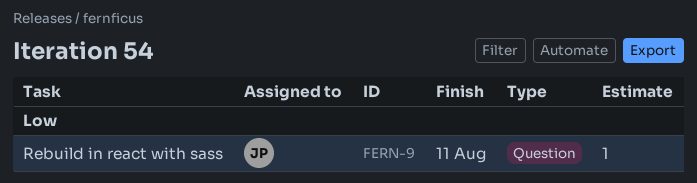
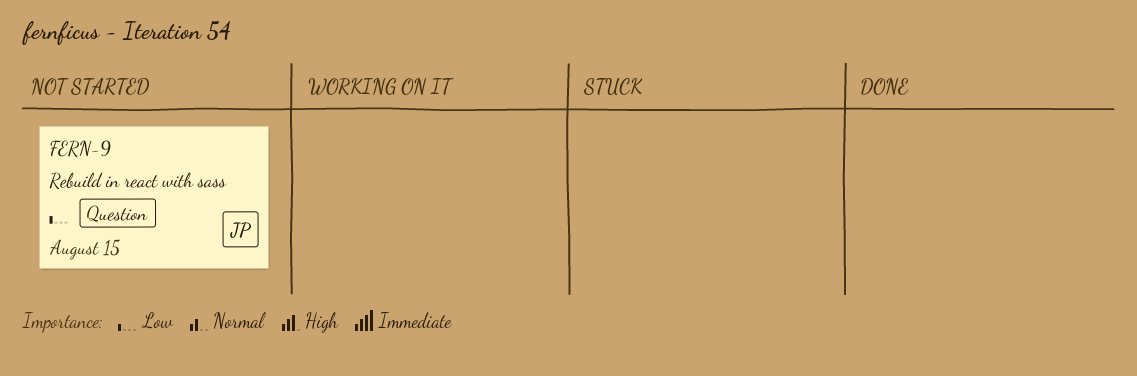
FERN-9, due: Aug 11 -> Aug 15

